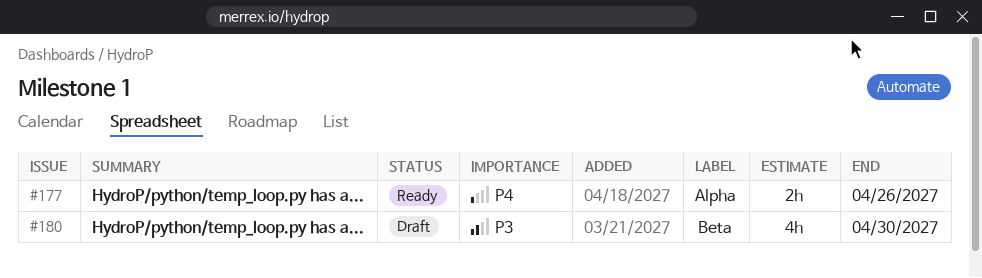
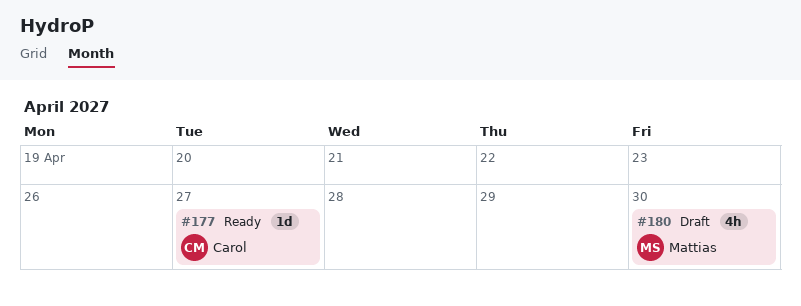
#177, estimate: 2h -> 1d
#177, due: Apr 26 -> Apr 27

